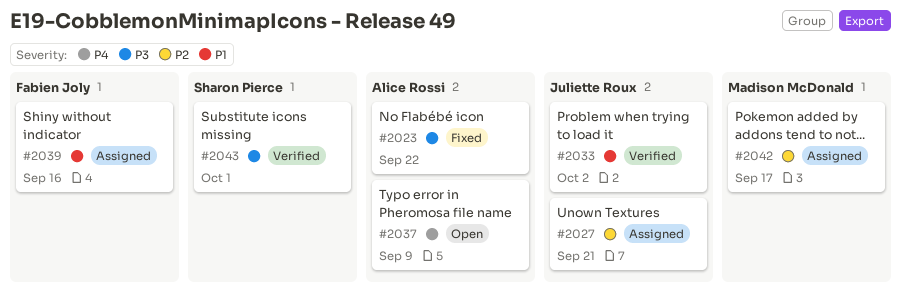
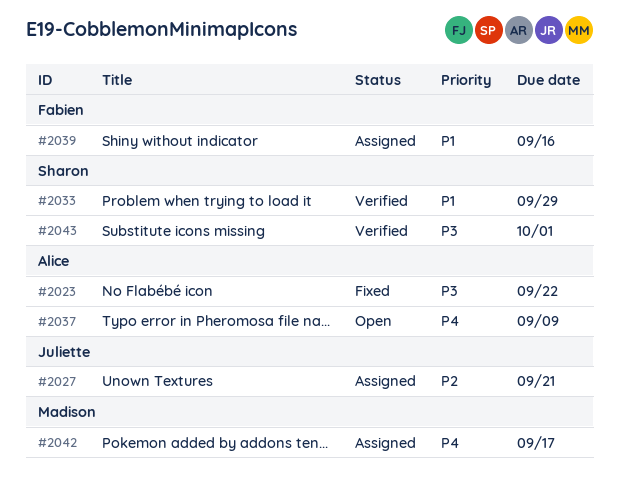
#2033, owner: Juliette Roux -> Sharon Pierce
#2033, due: Oct 2 -> Sep 29
#2042, priority: P2 -> P4

